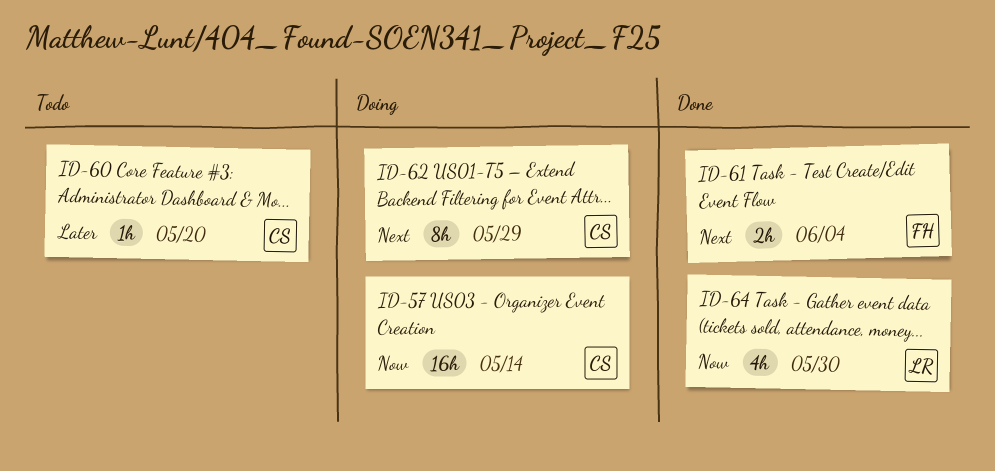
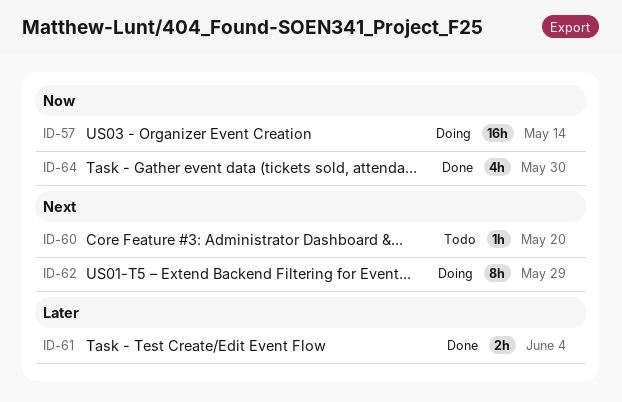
ID-60, priority: Later -> Next
ID-61, priority: Next -> Later

